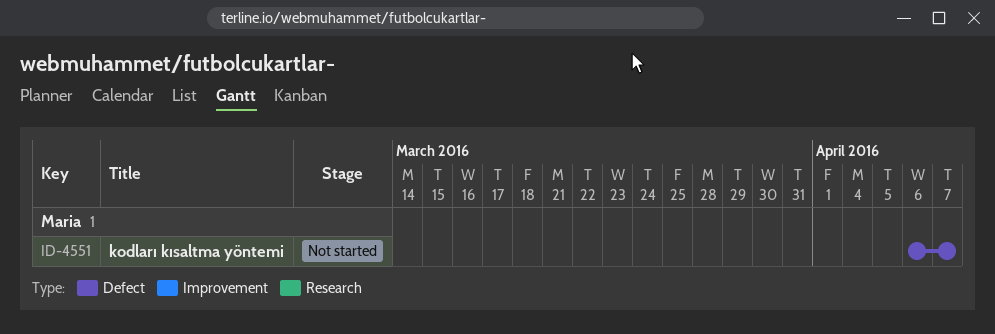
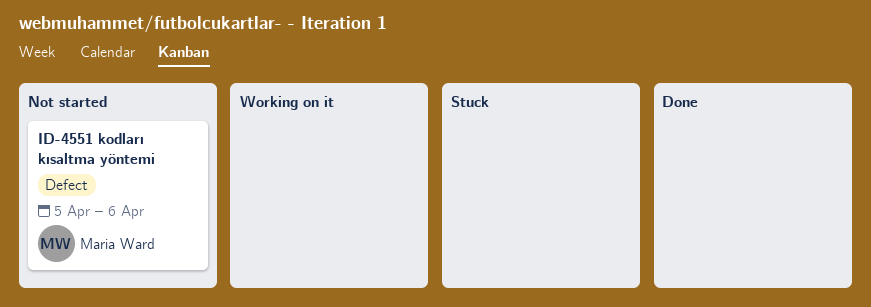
ID-4551, start: Apr 6 -> Apr 5
ID-4551, due: Apr 7 -> Apr 6

